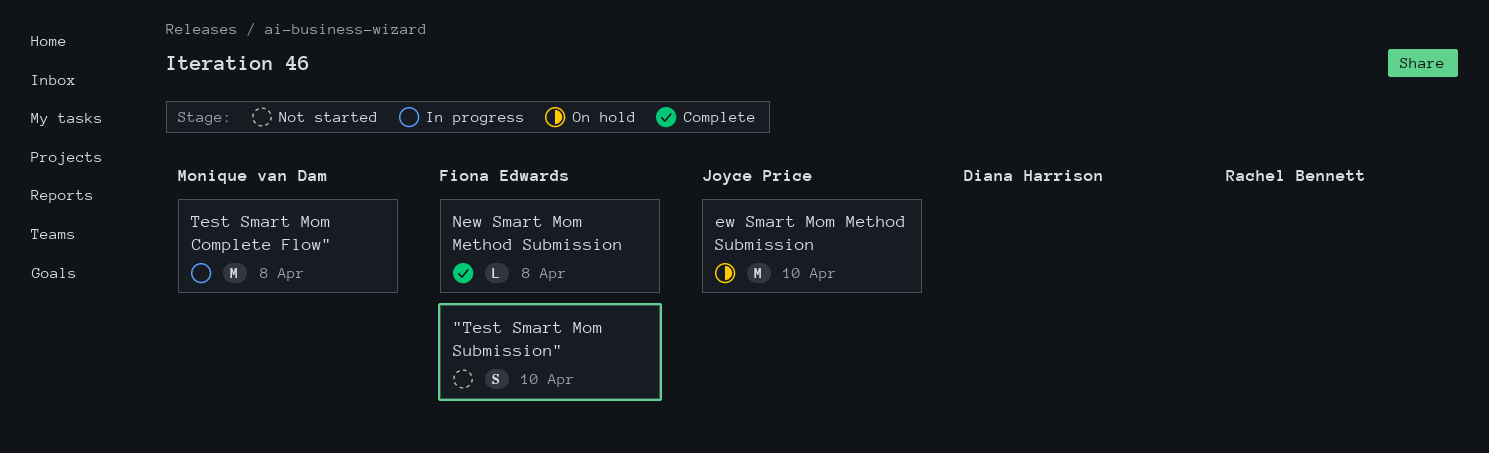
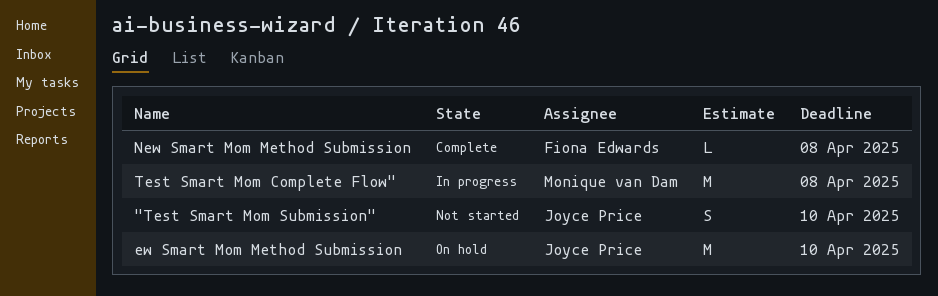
"Test Smart Mom Submission", owner: Fiona Edwards -> Joyce Price

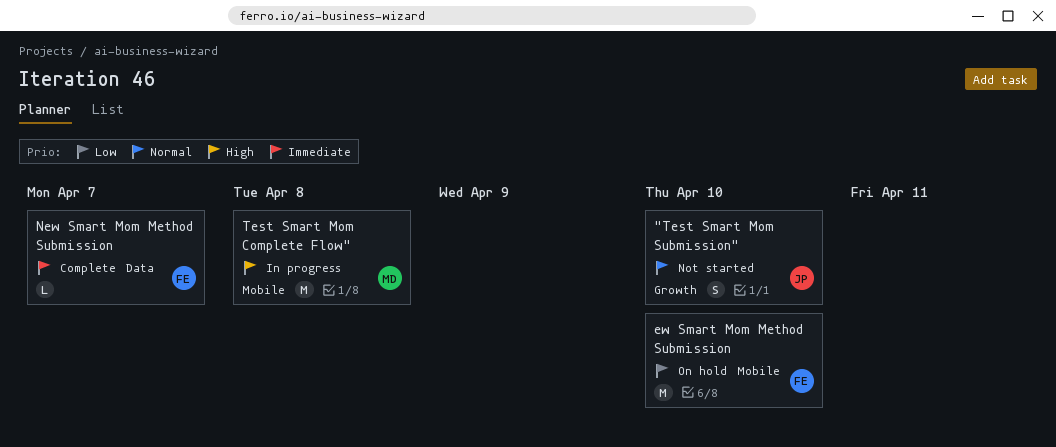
ew Smart Mom Method Submission, owner: Joyce Price -> Fiona Edwards
New Smart Mom Method Submission, due: Apr 8 -> Apr 7

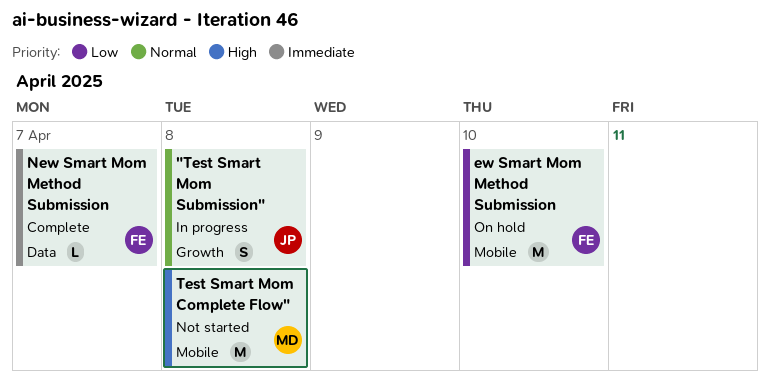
"Test Smart Mom Submission", status: Not started -> In progress
"Test Smart Mom Submission", due: Apr 10 -> Apr 8
Test Smart Mom Complete Flow", status: In progress -> Not started

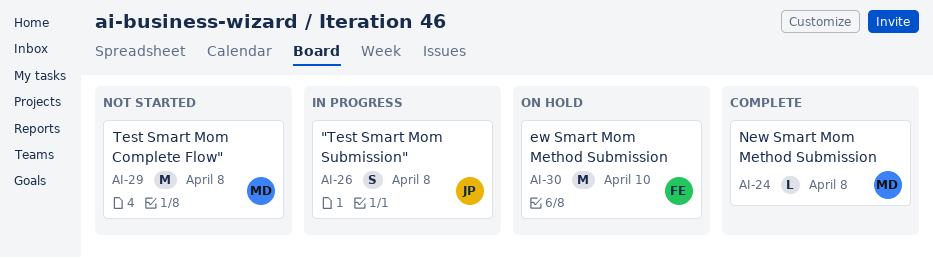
New Smart Mom Method Submission, owner: FE -> MD
New Smart Mom Method Submission, due: Apr 7 -> Apr 8

